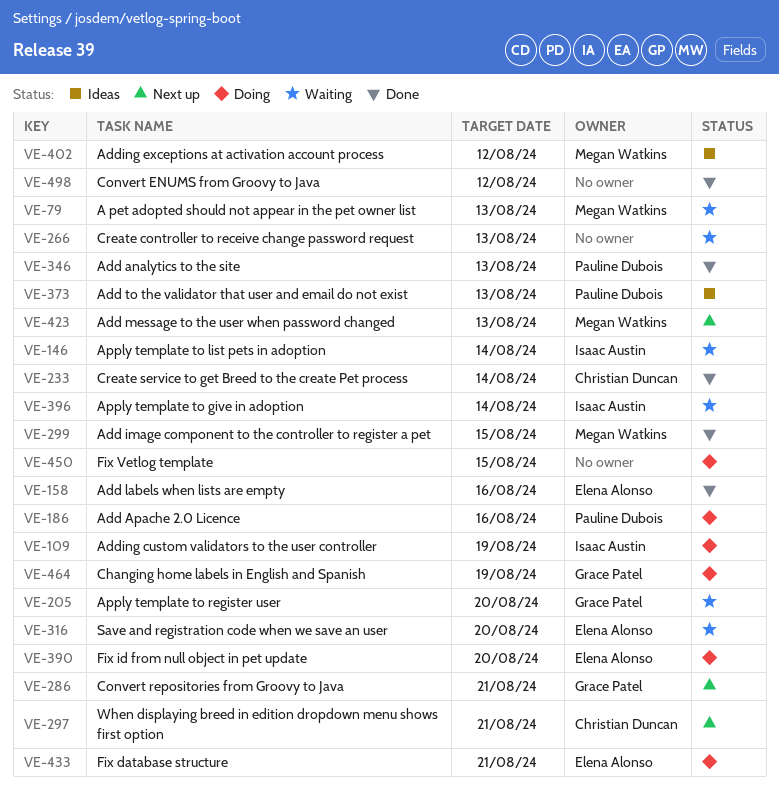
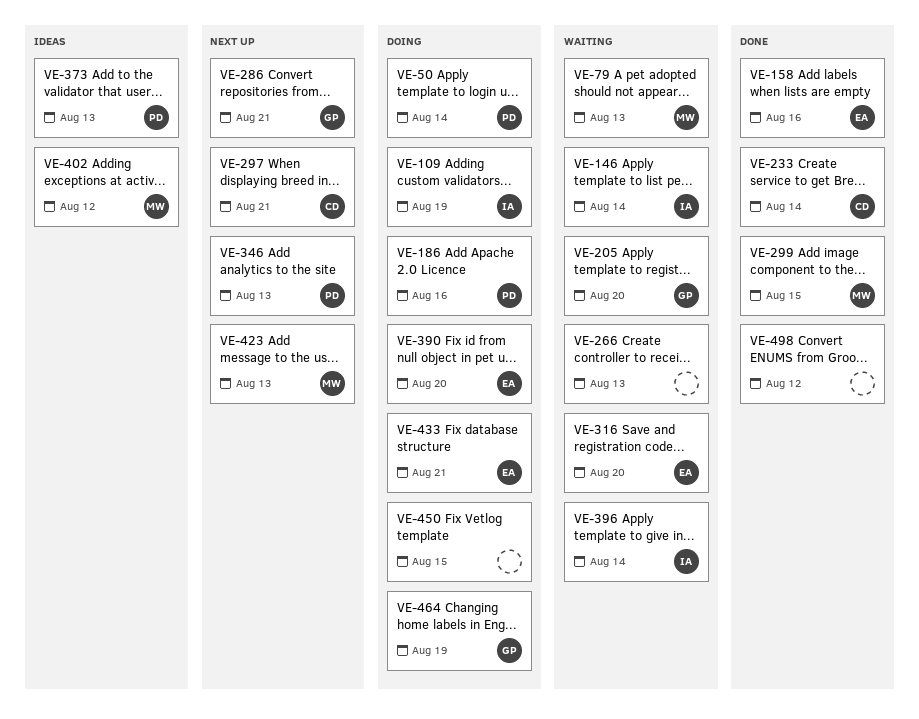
VE-50: none -> present
VE-346, status: Done -> Next up

